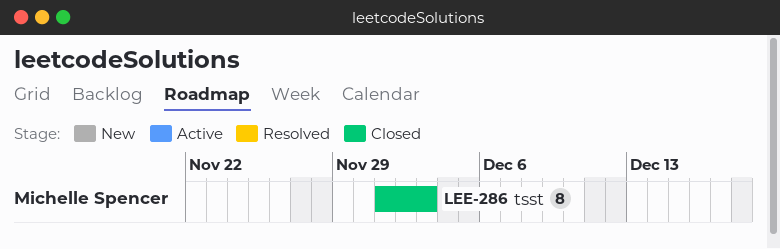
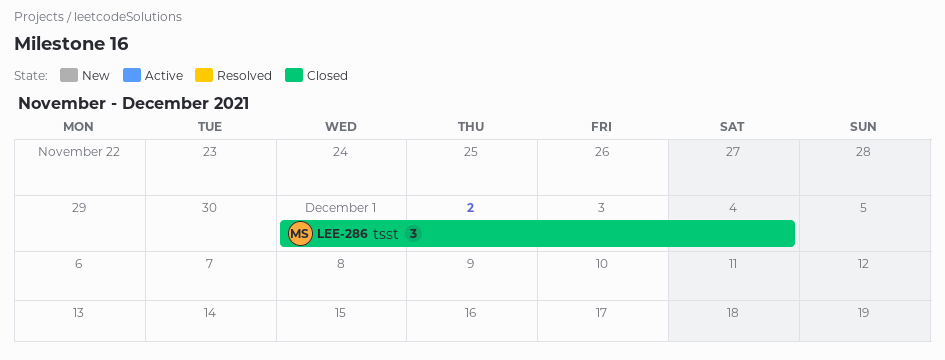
LEE-286, estimate: 8 -> 3
LEE-286, due: Dec 3 -> Dec 4

